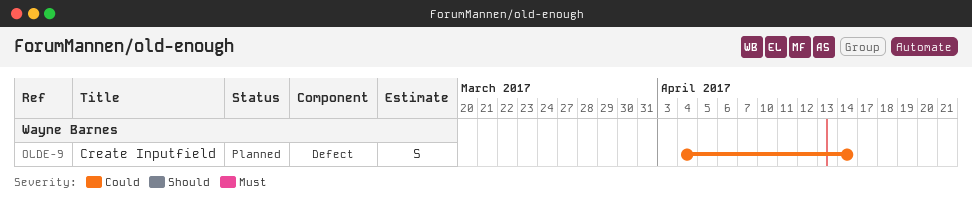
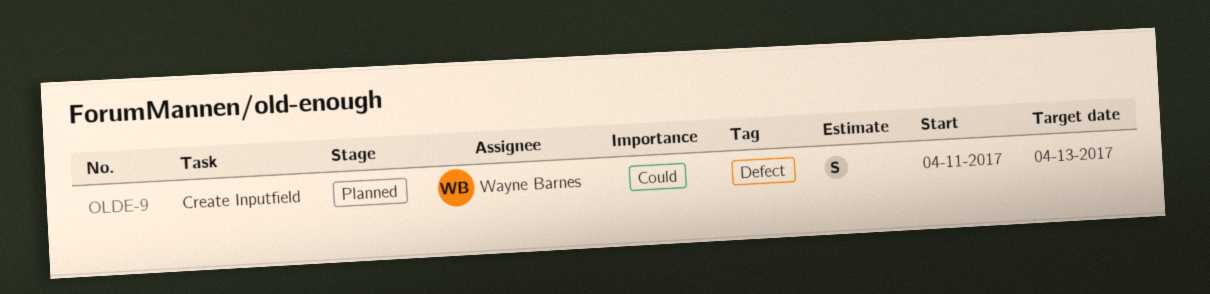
OLDE-9, start: Apr 4 -> Apr 11
OLDE-9, due: Apr 14 -> Apr 13

